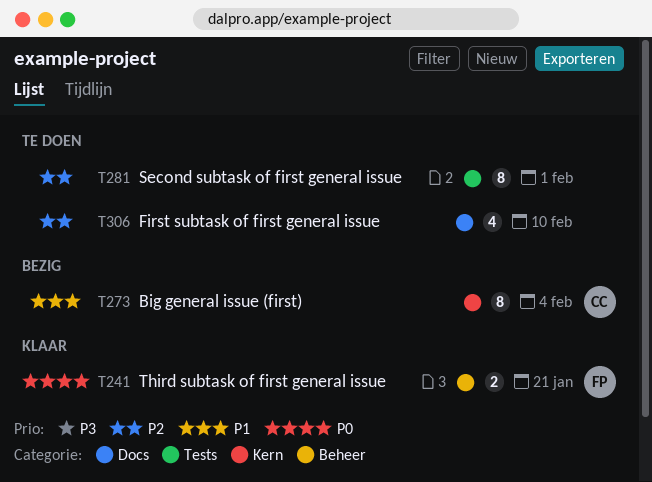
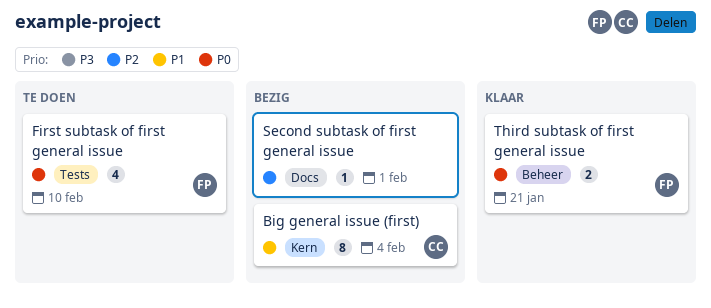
First subtask of first general issue, owner: none -> FP
First subtask of first general issue, priority: P2 -> P0
First subtask of first general issue, label: Docs -> Tests
Second subtask of first general issue, status: Te doen -> Bezig
Second subtask of first general issue, label: Tests -> Docs
Second subtask of first general issue, estimate: 8 -> 1

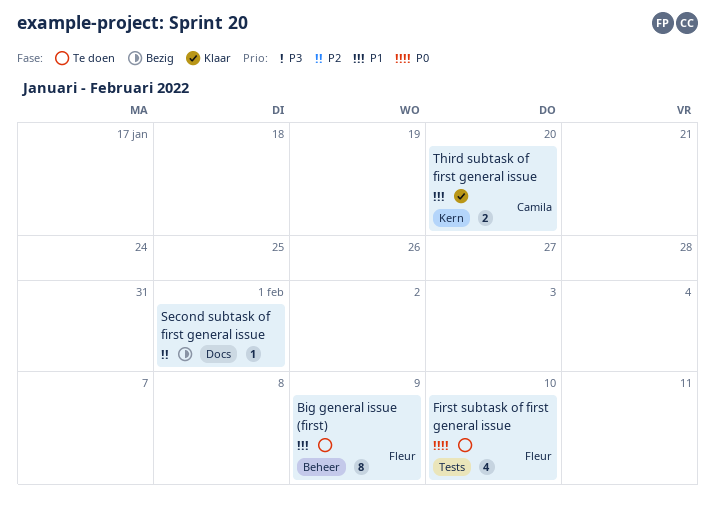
Big general issue (first), status: Bezig -> Te doen
Big general issue (first), owner: Camila -> Fleur
Big general issue (first), label: Kern -> Beheer
Big general issue (first), due: Feb 4 -> Feb 9
Third subtask of first general issue, owner: Fleur -> Camila
Third subtask of first general issue, priority: P0 -> P1
Third subtask of first general issue, label: Beheer -> Kern
Third subtask of first general issue, due: Jan 21 -> Jan 20

